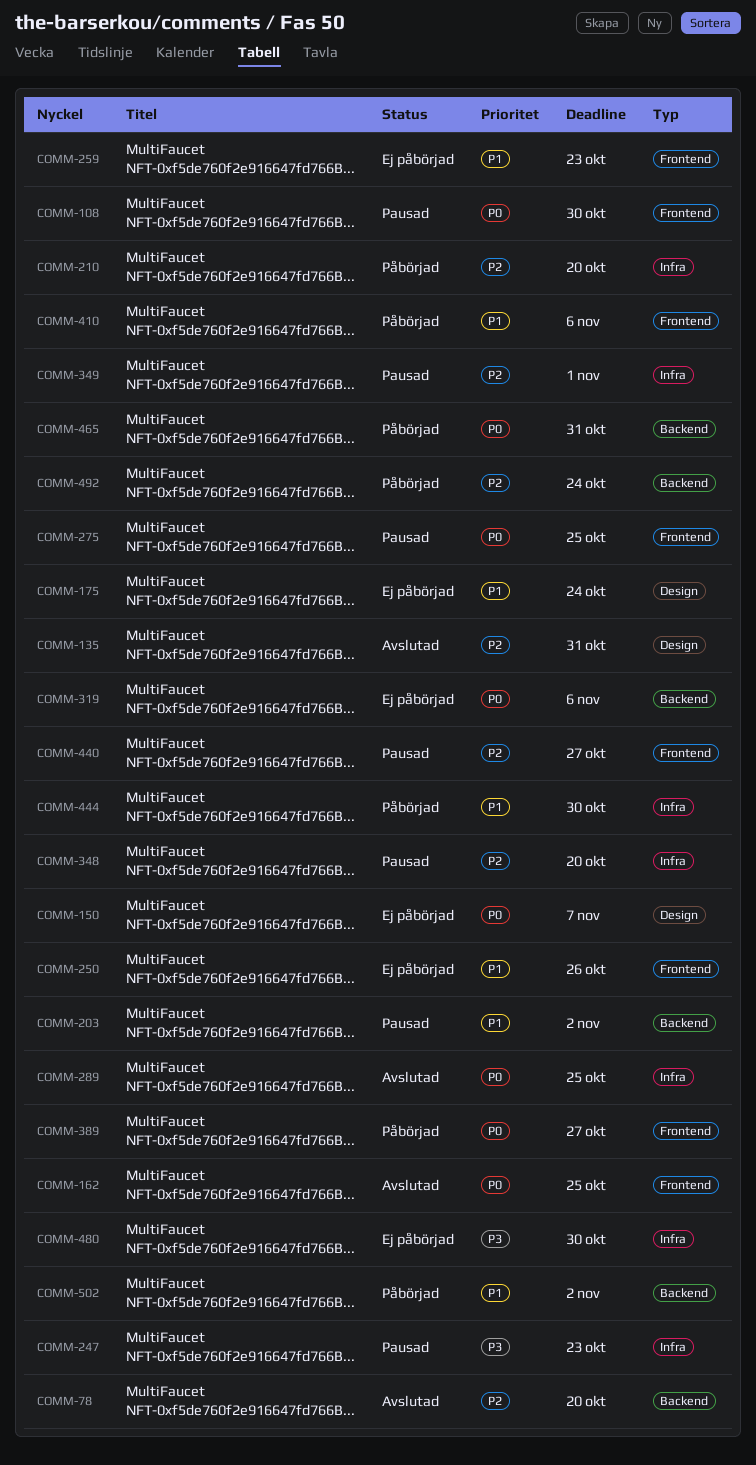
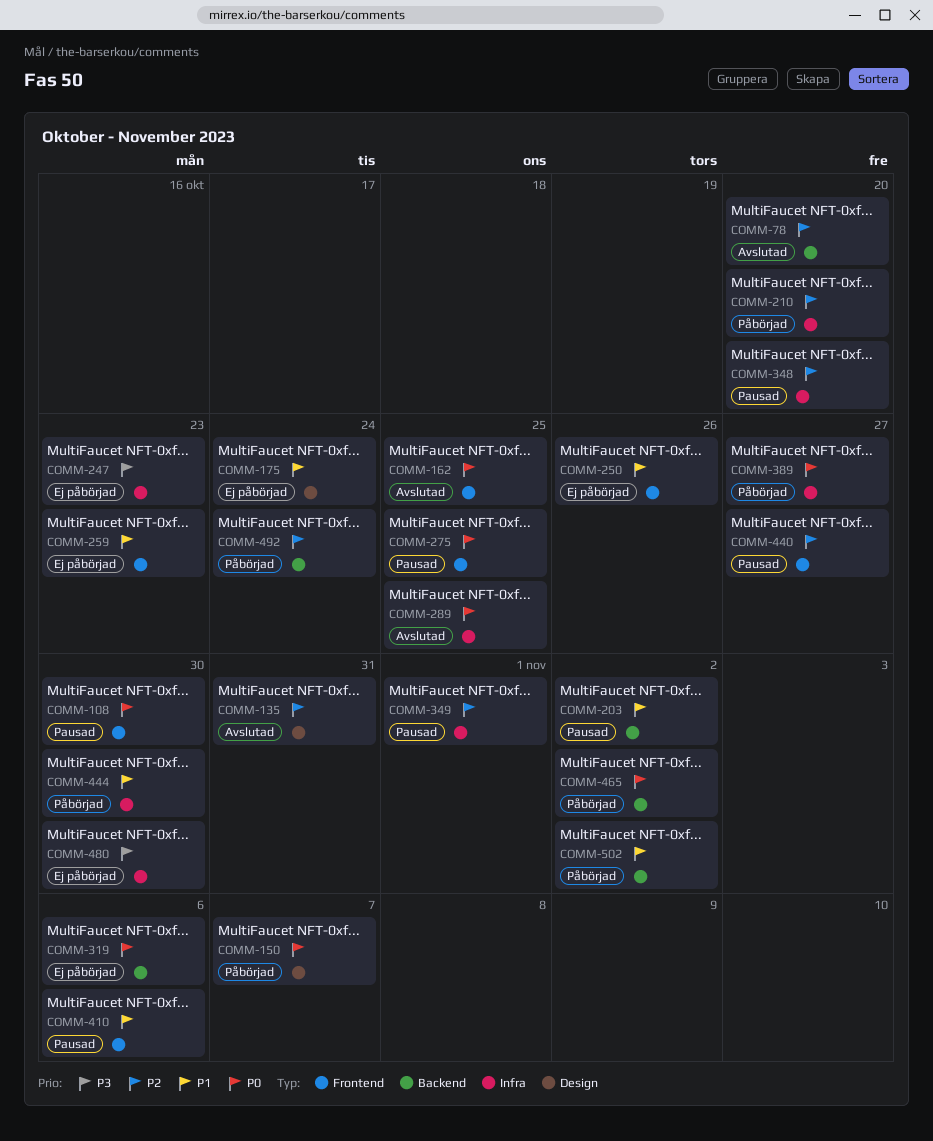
COMM-150, status: Ej påbörjad -> Påbörjad
COMM-247, status: Pausad -> Ej påbörjad
COMM-389, label: Frontend -> Infra
COMM-410, status: Påbörjad -> Pausad
COMM-465, due: Oct 31 -> Nov 2

